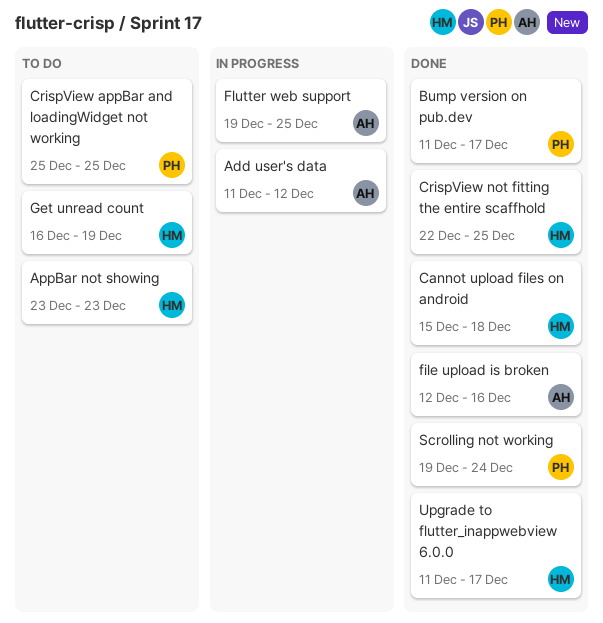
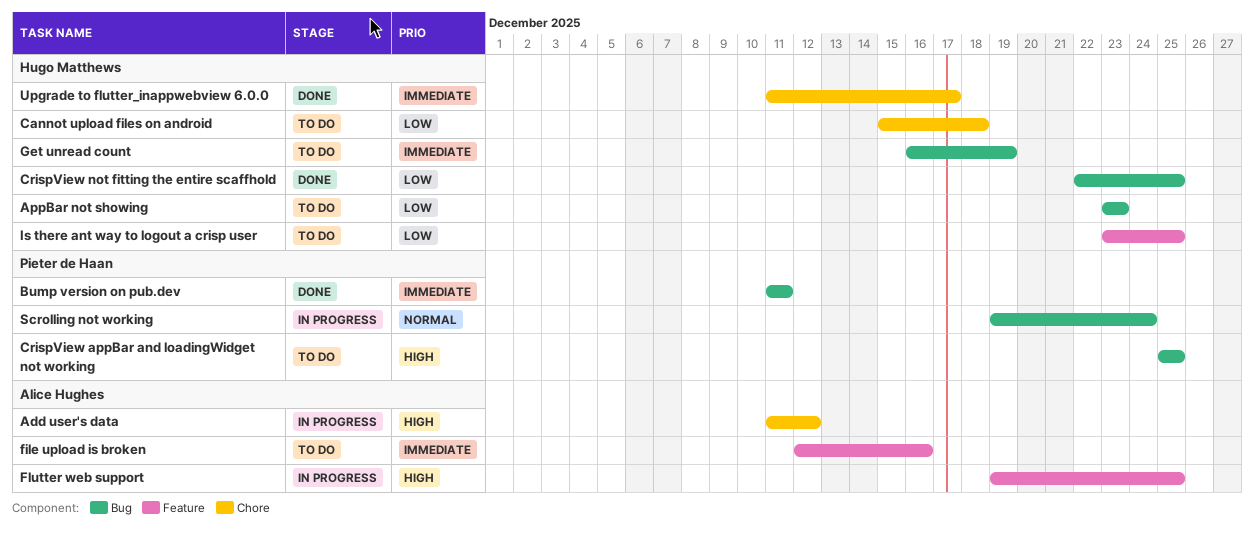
Bump version on pub.dev, due: Dec 17 -> Dec 11
Cannot upload files on android, status: Done -> To do
file upload is broken, status: Done -> To do
Is there ant way to logout a crisp user: none -> present
Scrolling not working, status: Done -> In progress

